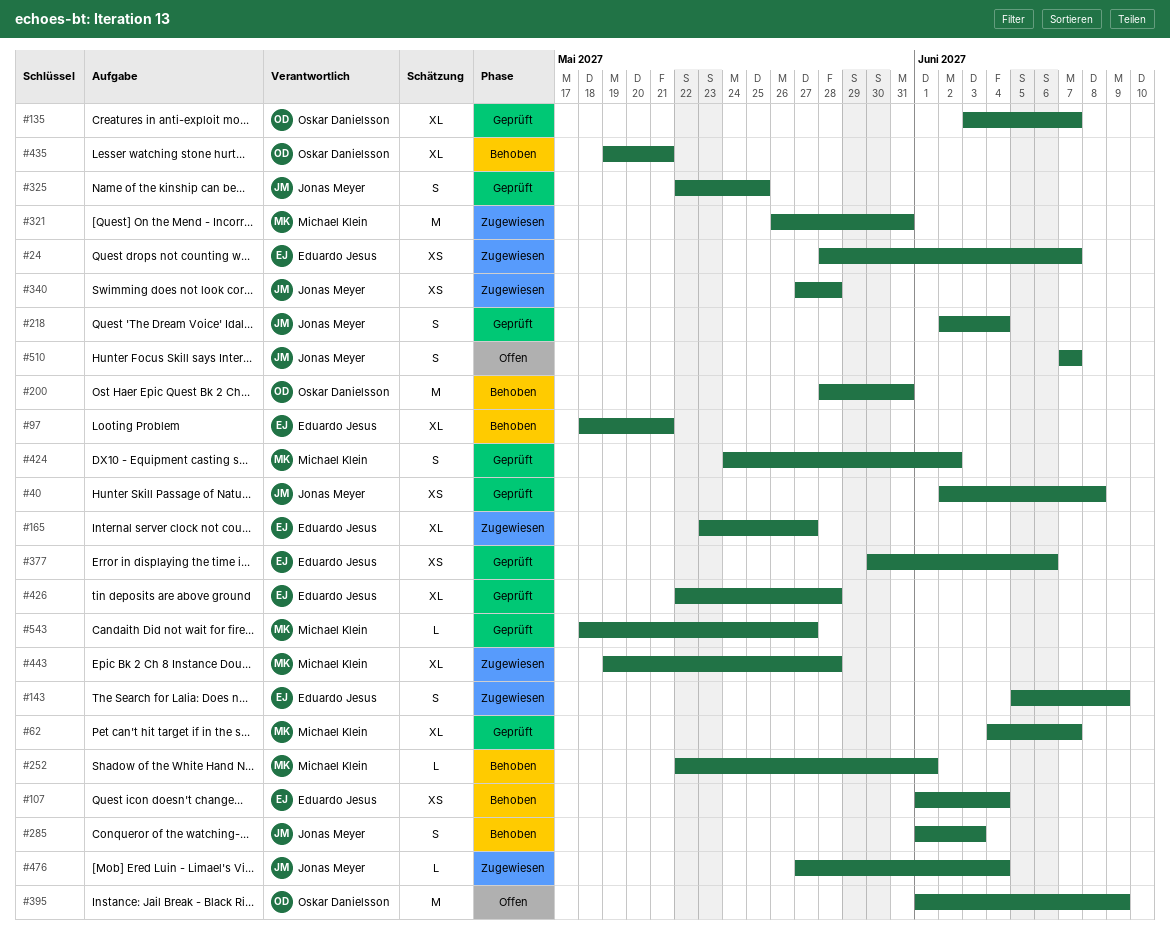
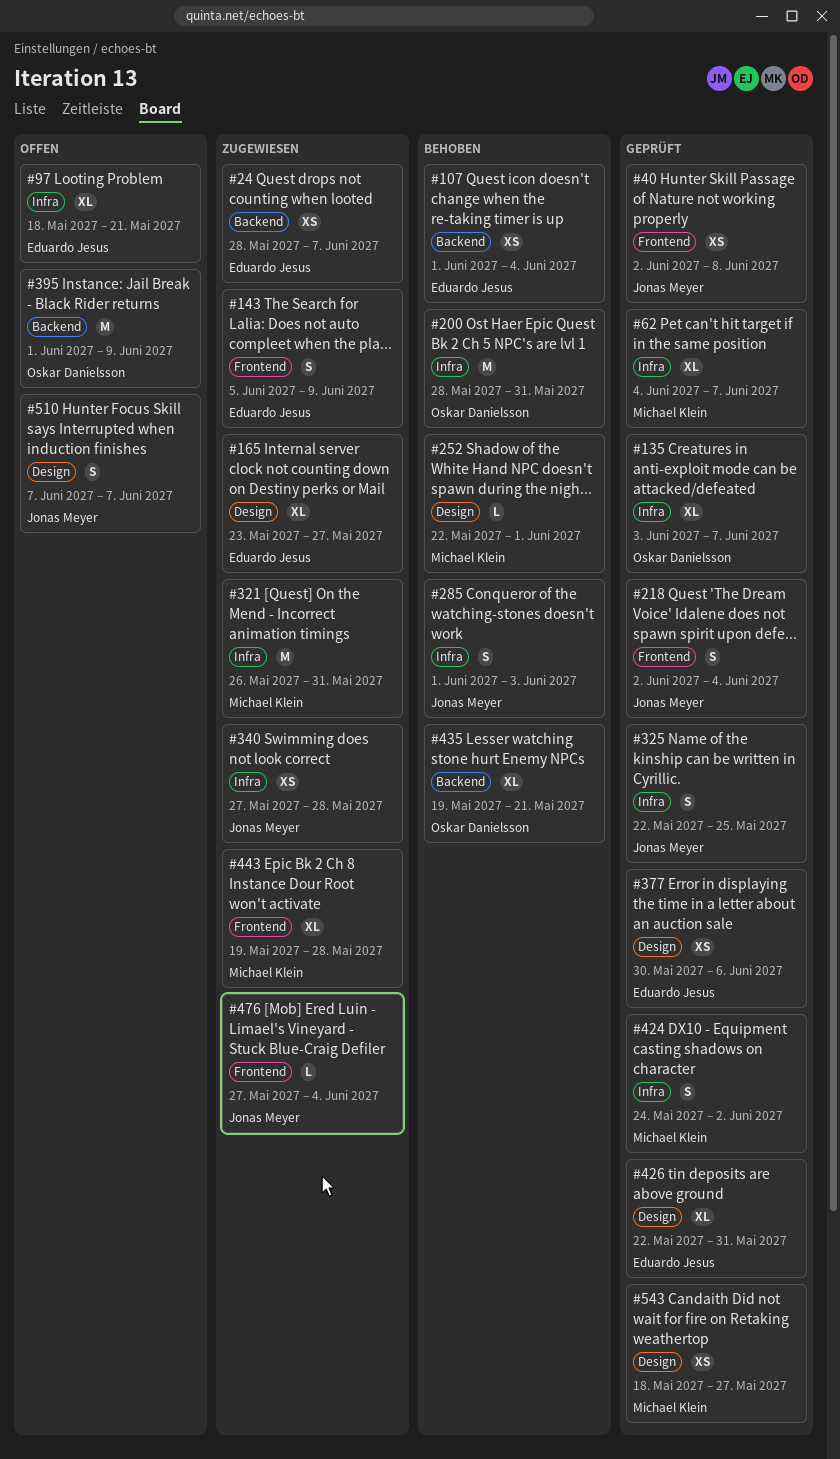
#97, status: Behoben -> Offen
#426, due: May 28 -> May 31
#543, estimate: L -> XS

